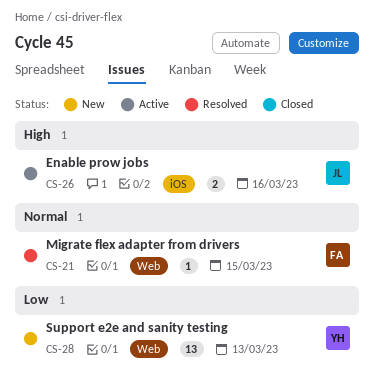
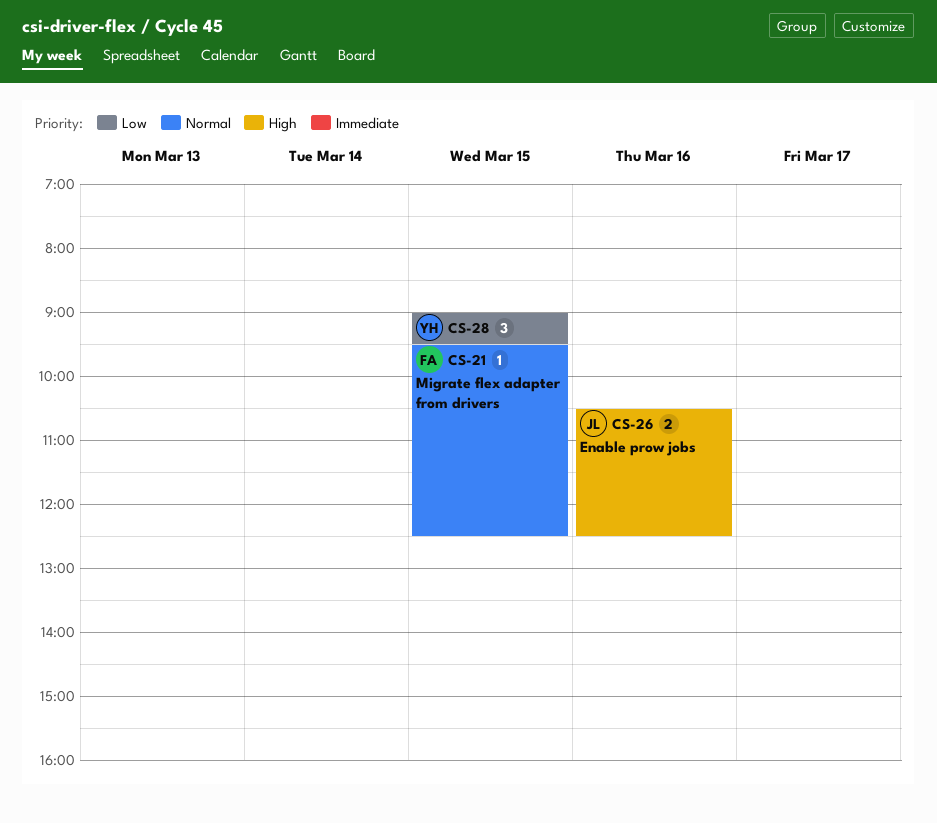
CS-28, estimate: 13 -> 3
CS-28, day: Mar 13 -> Mar 15

